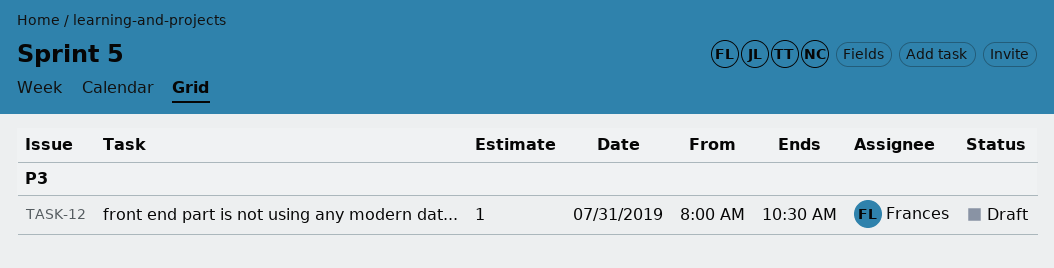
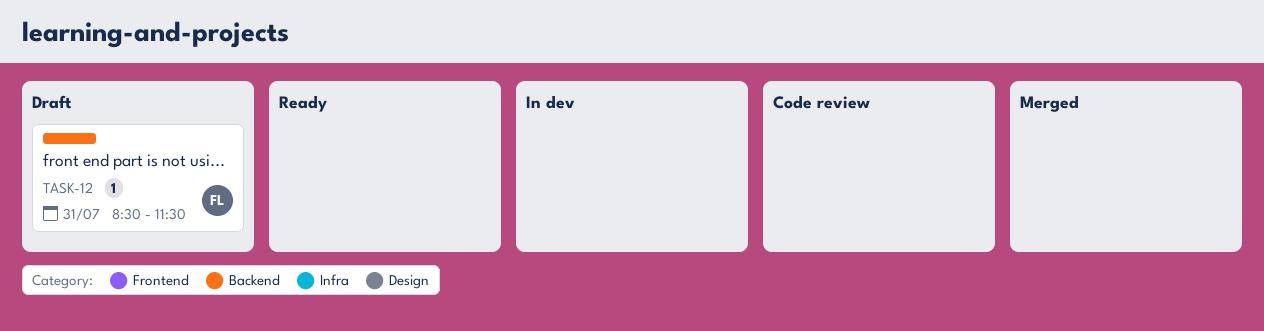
TASK-12, begins: 08:00 -> 08:30
TASK-12, ends: 10:30 -> 11:30

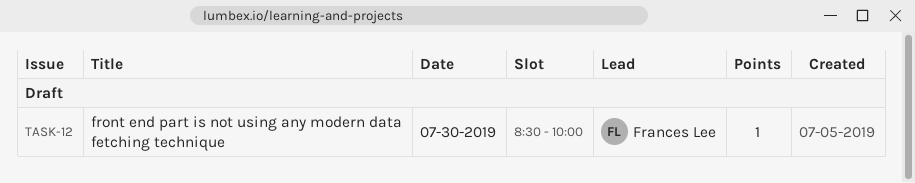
TASK-12, day: Jul 31 -> Jul 30
TASK-12, ends: 11:30 -> 10:00

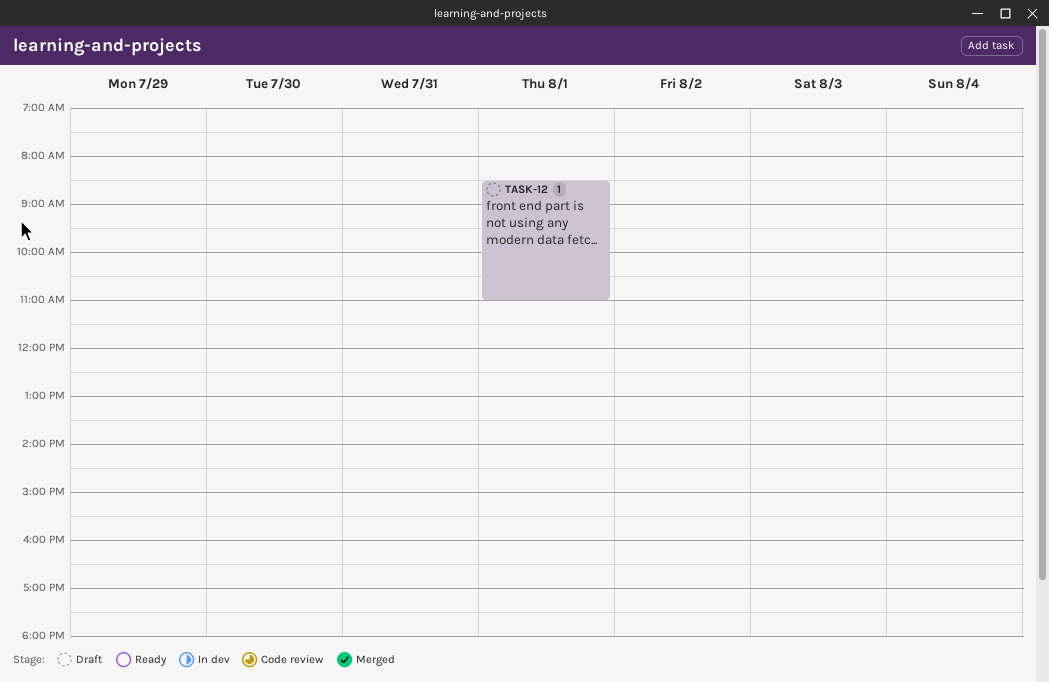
TASK-12, day: Jul 30 -> Aug 1
TASK-12, ends: 10:00 -> 11:00

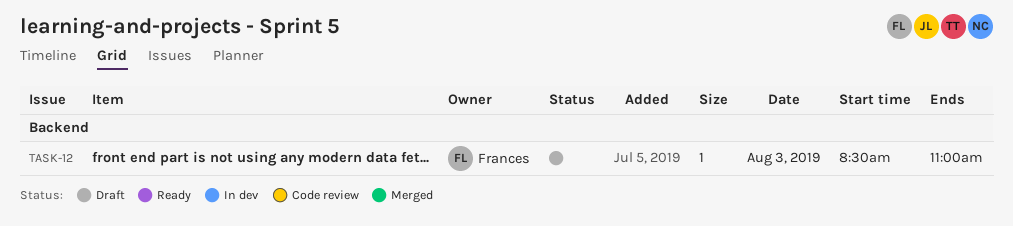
TASK-12, day: Aug 1 -> Aug 3

